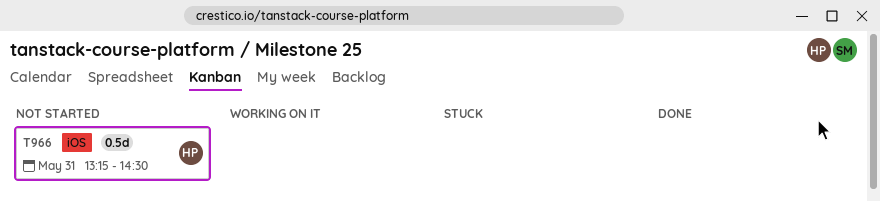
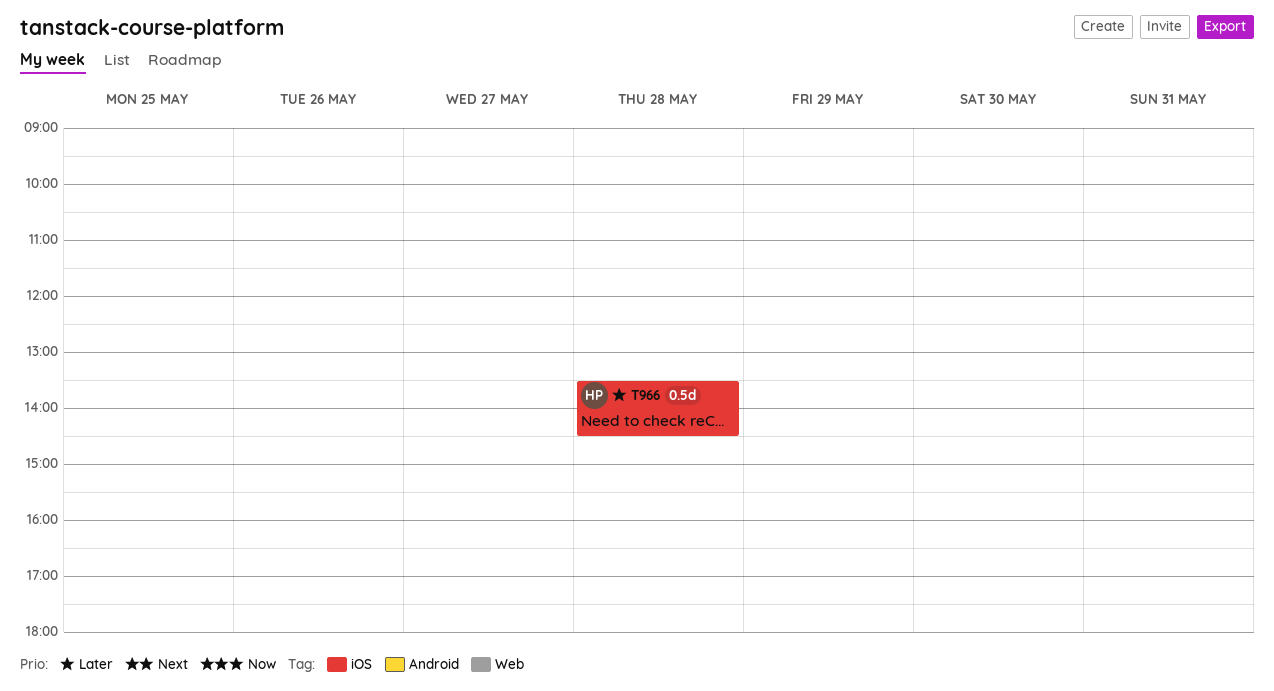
T966, day: May 31 -> May 28
T966, begins: 13:15 -> 13:30

